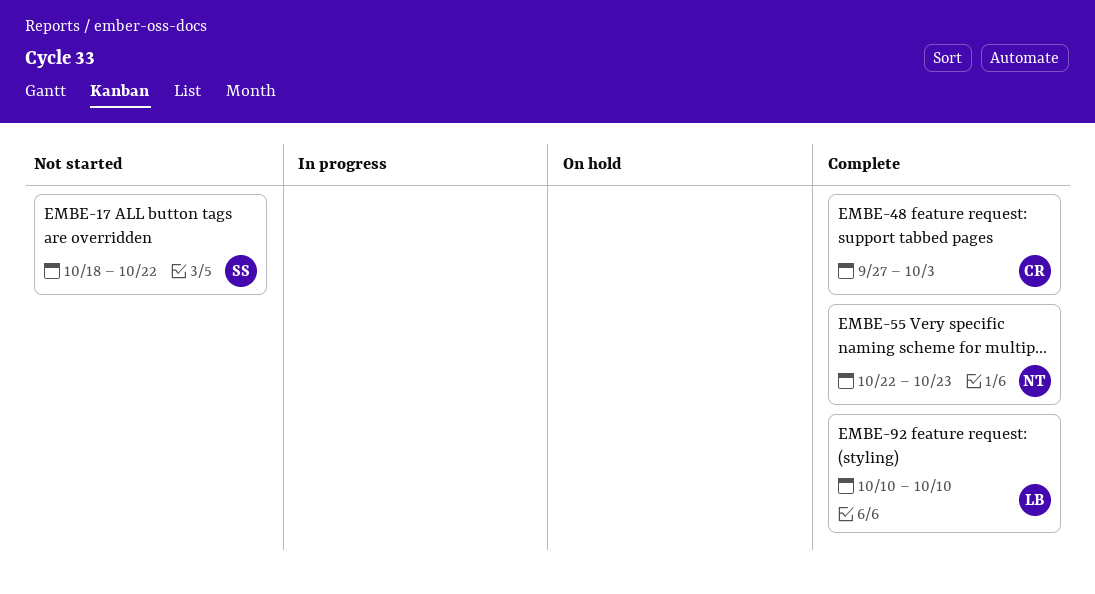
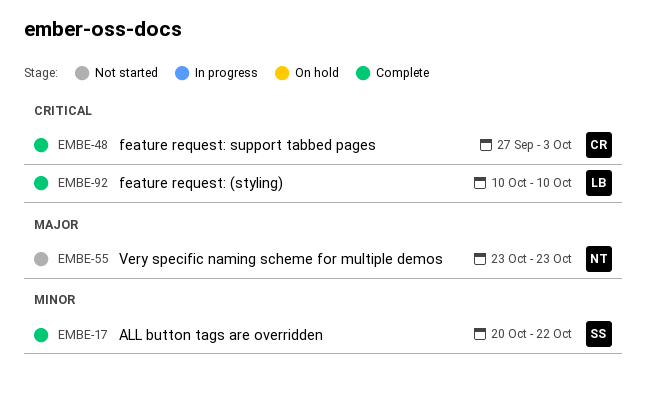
EMBE-17, status: Not started -> Complete
EMBE-17, start: Oct 18 -> Oct 20
EMBE-55, status: Complete -> Not started
EMBE-55, start: Oct 22 -> Oct 23

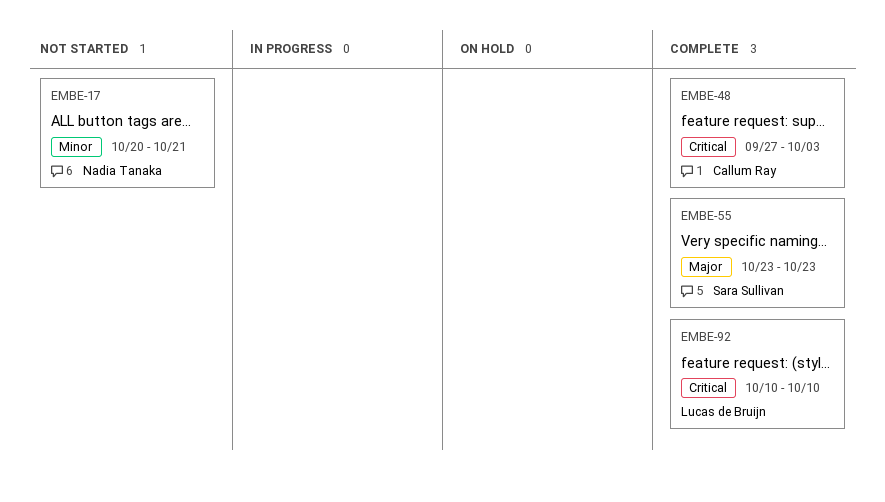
EMBE-17, status: Complete -> Not started
EMBE-17, owner: Sara Sullivan -> Nadia Tanaka
EMBE-17, due: Oct 22 -> Oct 21
EMBE-55, status: Not started -> Complete
EMBE-55, owner: Nadia Tanaka -> Sara Sullivan

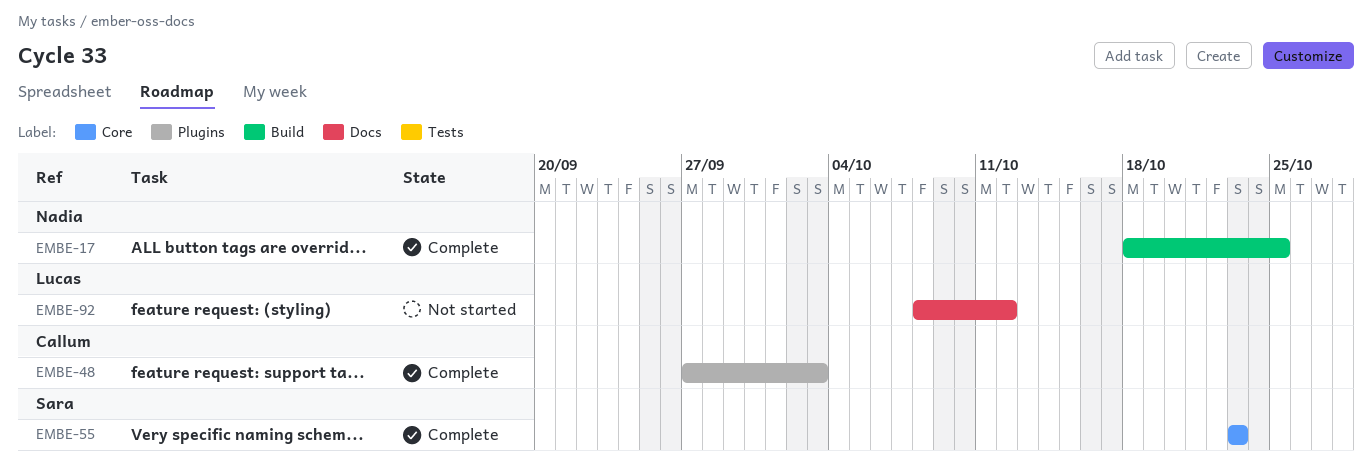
EMBE-17, status: Not started -> Complete
EMBE-17, start: Oct 20 -> Oct 18
EMBE-17, due: Oct 21 -> Oct 25
EMBE-92, status: Complete -> Not started
EMBE-92, start: Oct 10 -> Oct 8
EMBE-92, due: Oct 10 -> Oct 12

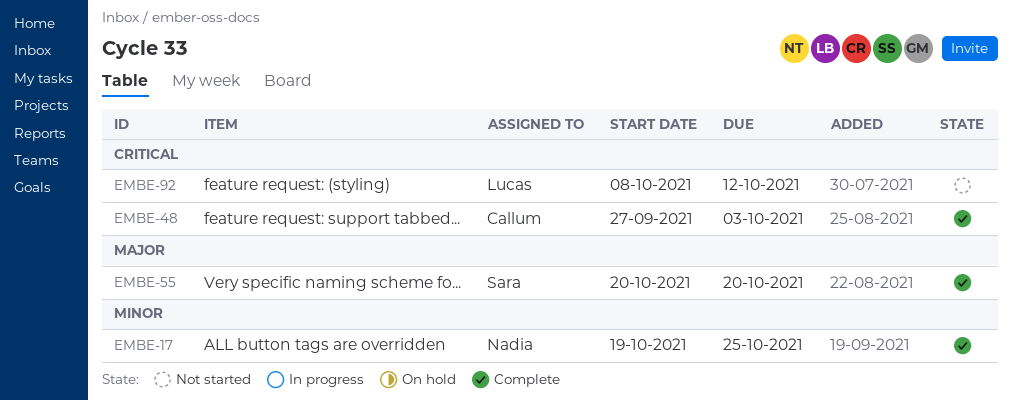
EMBE-17, start: Oct 18 -> Oct 19
EMBE-55, start: Oct 23 -> Oct 20
EMBE-55, due: Oct 23 -> Oct 20

